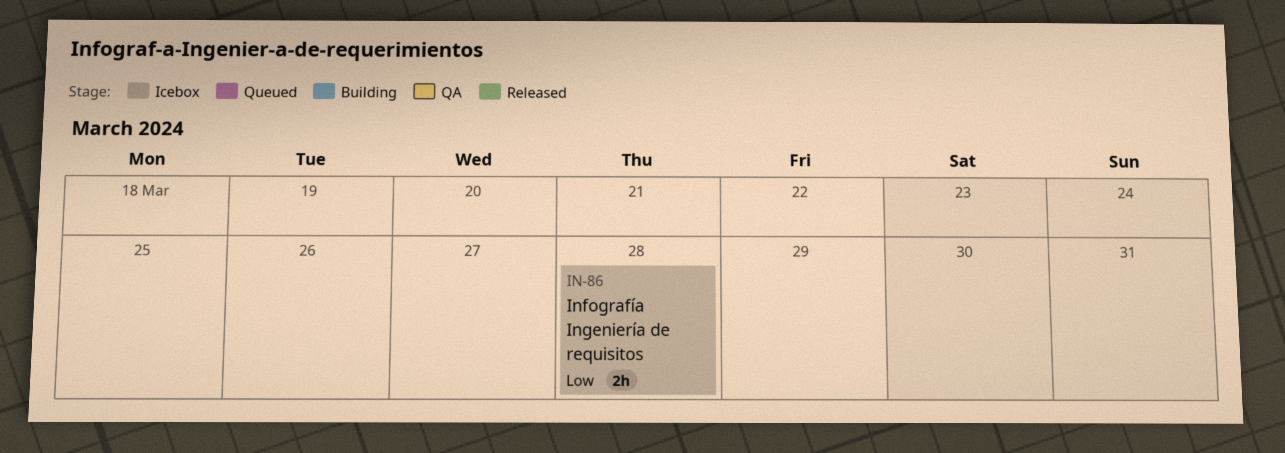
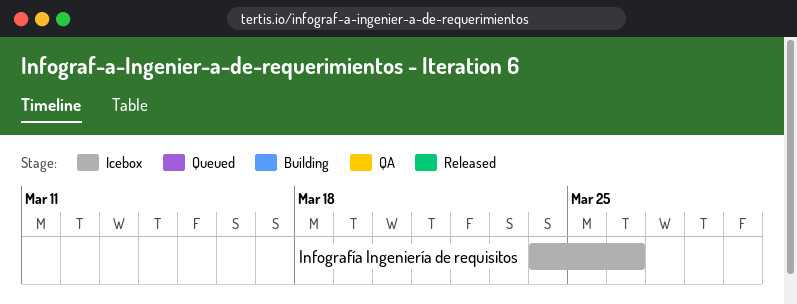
Infografía Ingeniería de requisitos, due: Mar 28 -> Mar 26

